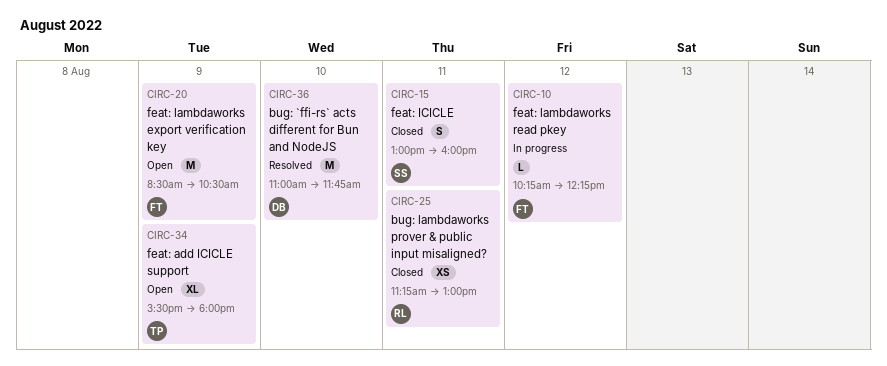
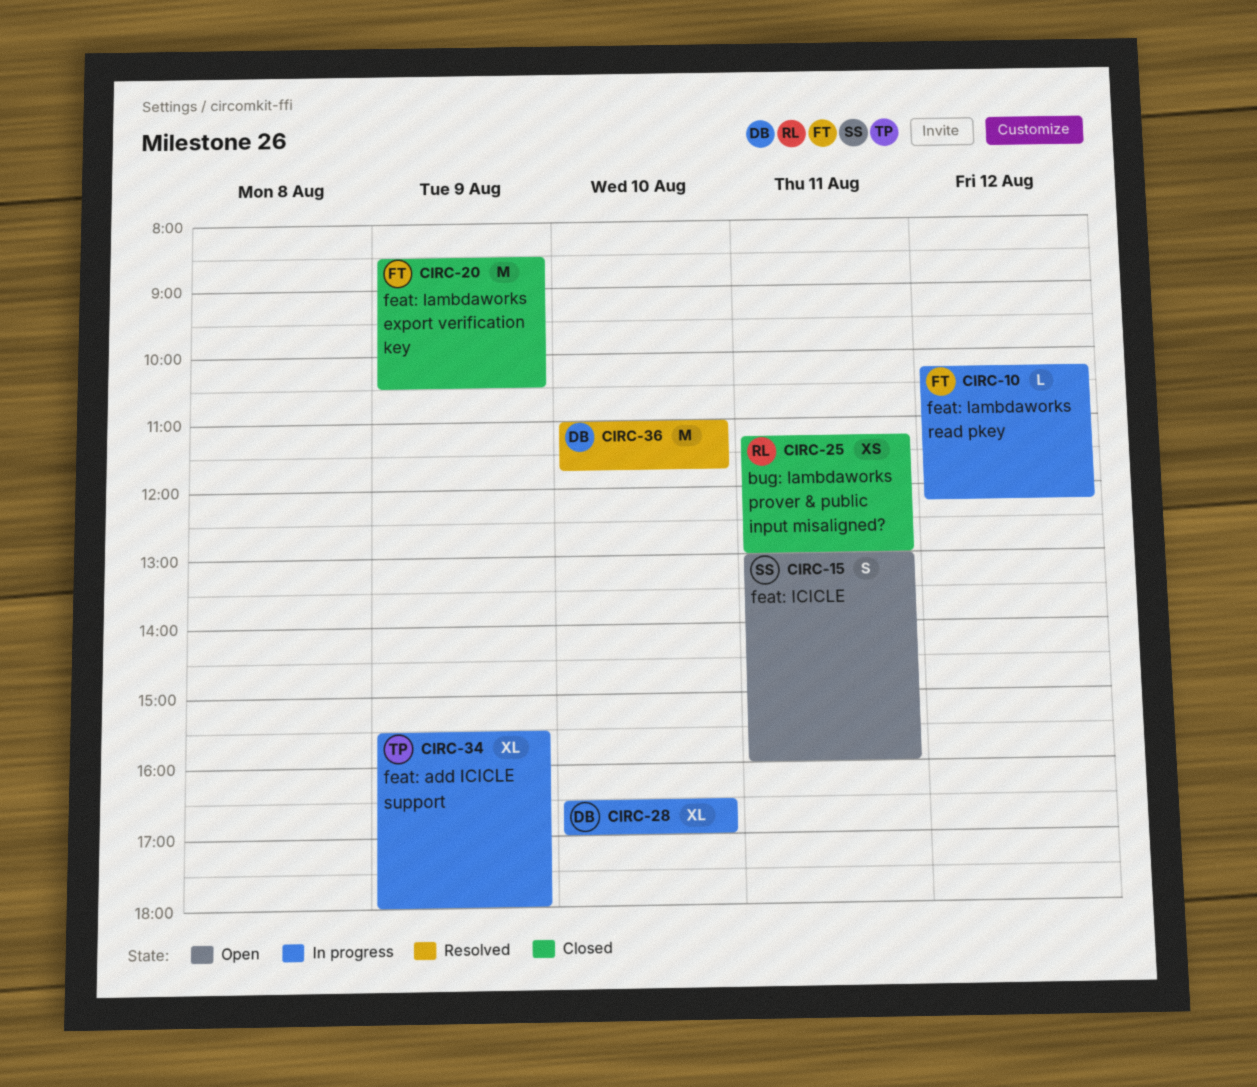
CIRC-15, status: Closed -> Open
CIRC-20, status: Open -> Closed
CIRC-28: none -> present
CIRC-34, status: Open -> In progress

